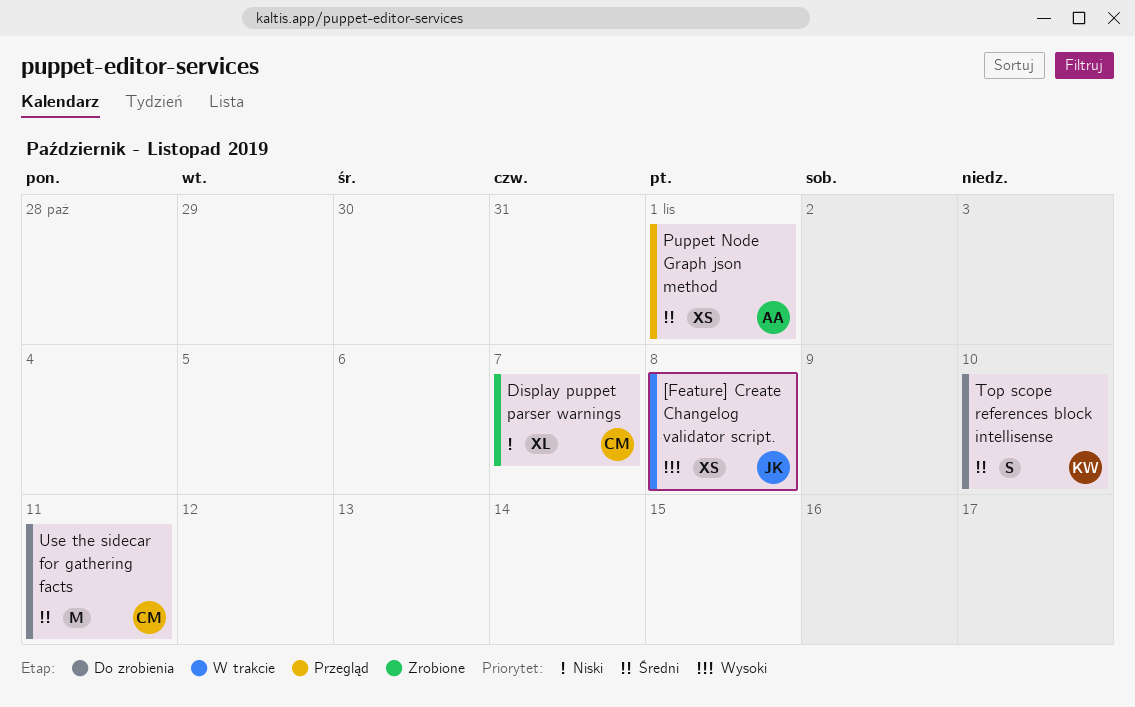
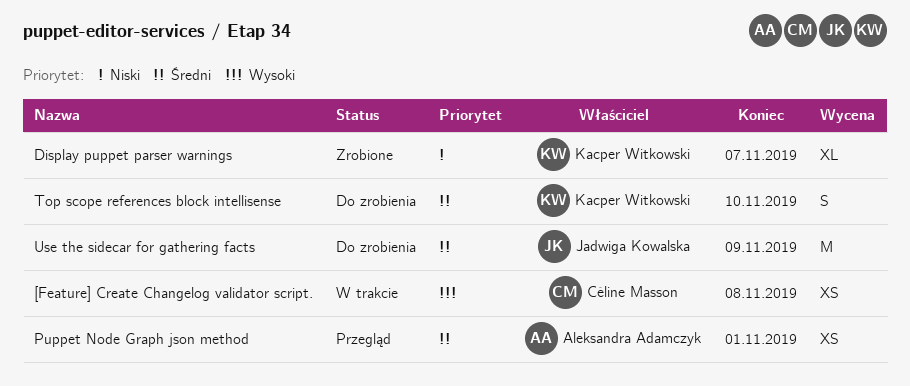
[Feature] Create Changelog validator script., owner: Jadwiga Kowalska -> Céline Masson
Display puppet parser warnings, owner: Céline Masson -> Kacper Witkowski
Use the sidecar for gathering facts, owner: Céline Masson -> Jadwiga Kowalska
Use the sidecar for gathering facts, due: Nov 11 -> Nov 9

